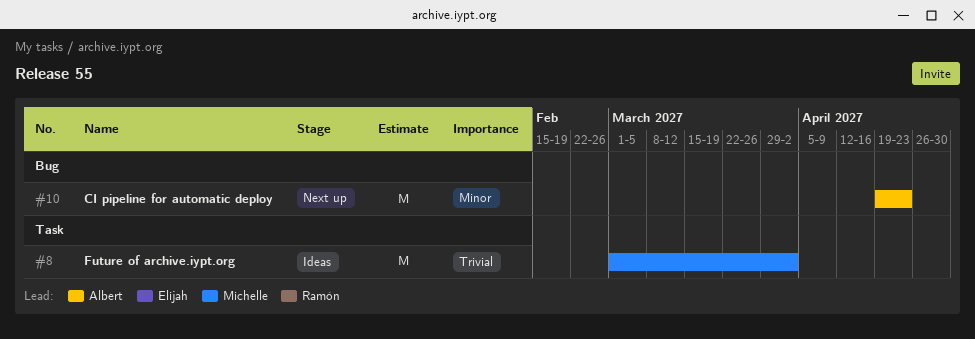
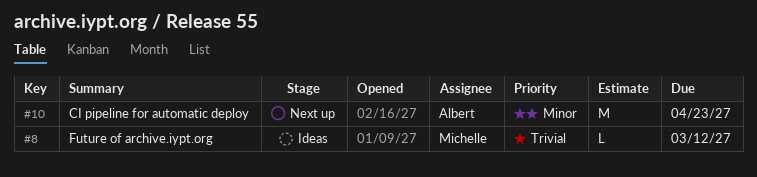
#8, estimate: M -> L
#8, due: Apr 2 -> Mar 12

